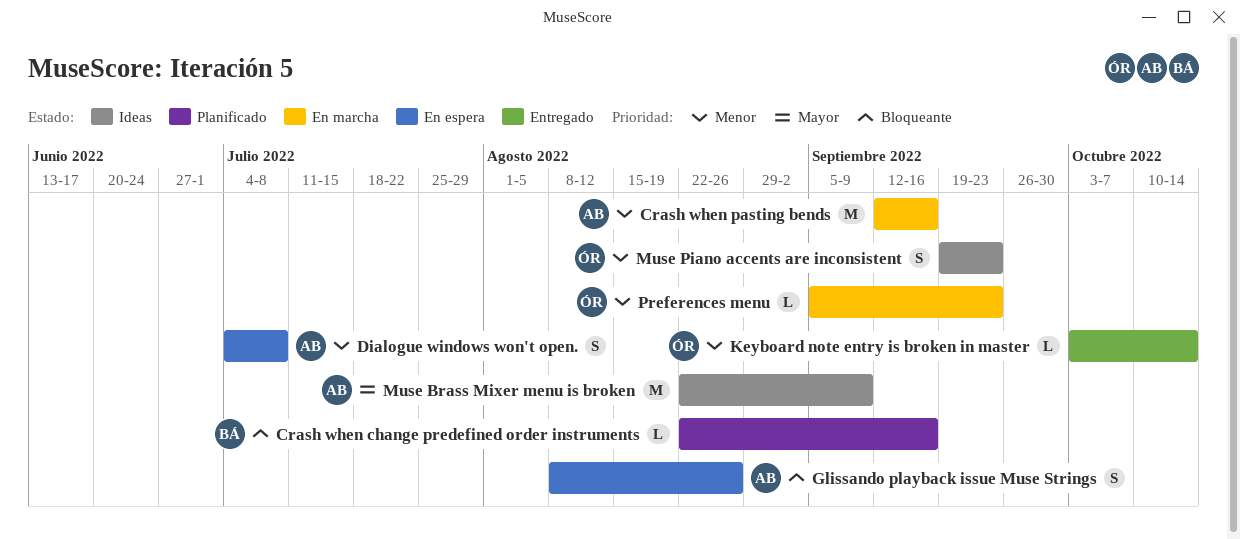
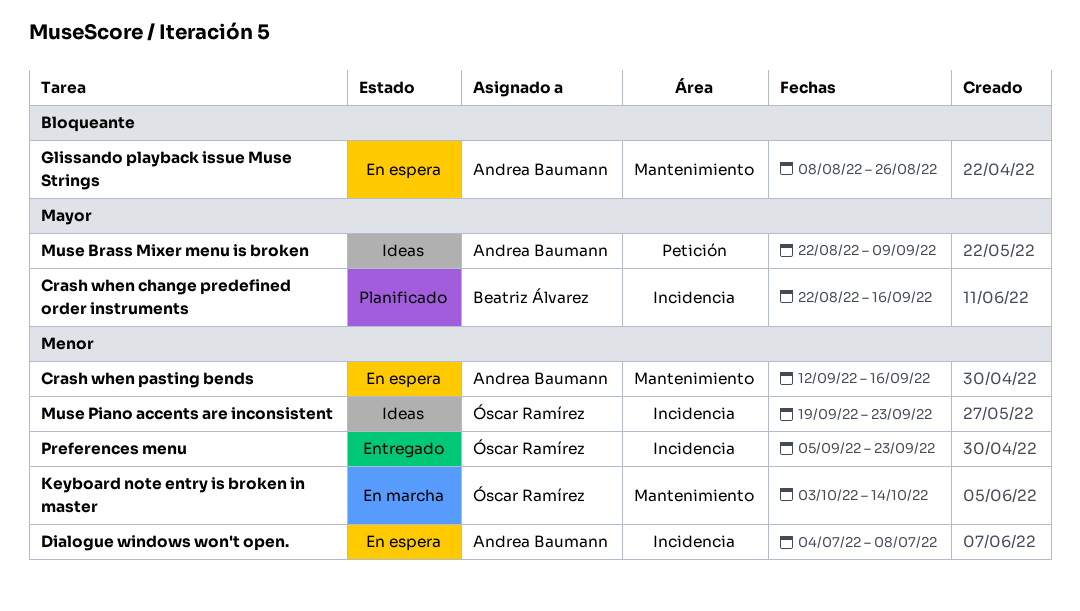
Crash when change predefined order instruments, priority: Bloqueante -> Mayor
Crash when pasting bends, status: En marcha -> En espera
Keyboard note entry is broken in master, status: Entregado -> En marcha
Preferences menu, status: En marcha -> Entregado

